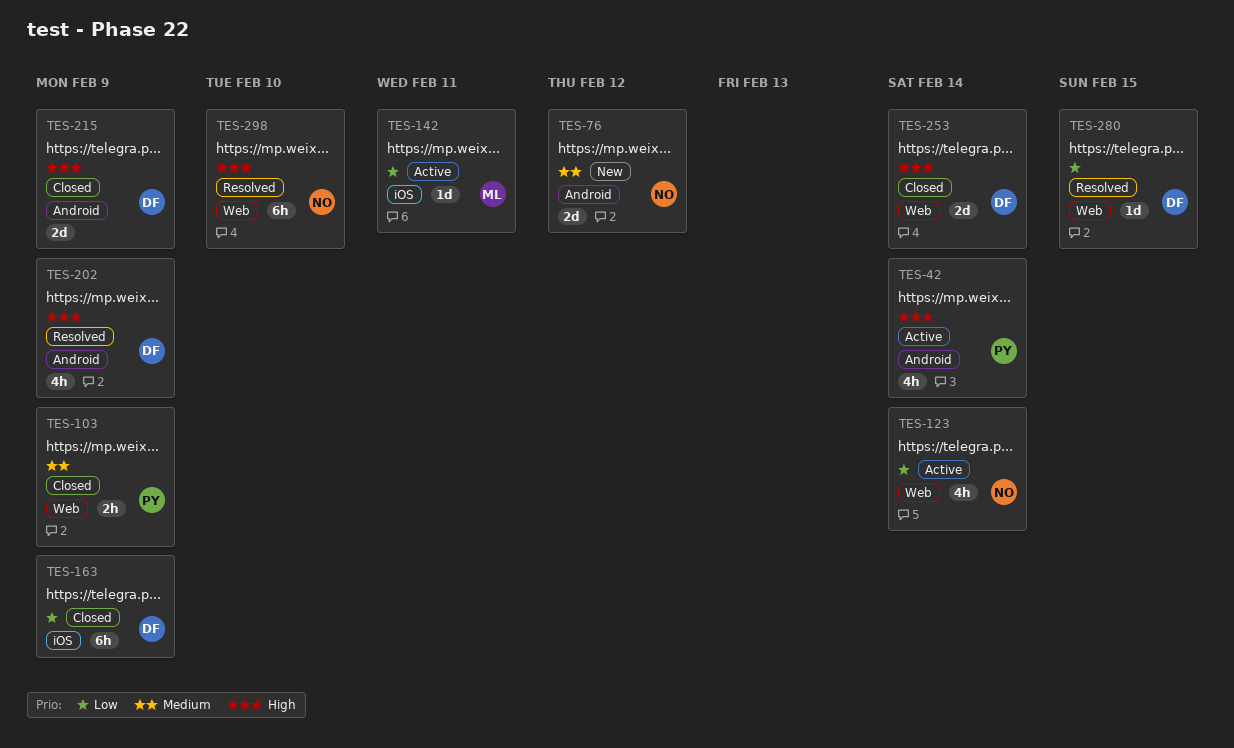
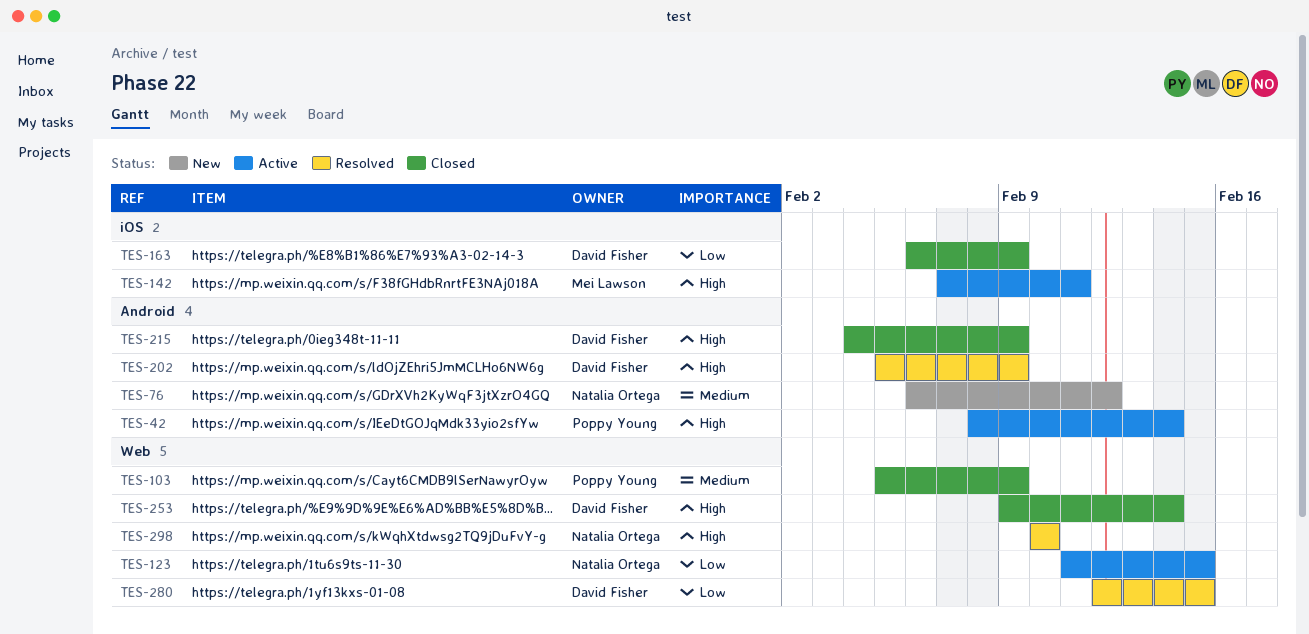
TES-123, due: Feb 14 -> Feb 15
TES-142, priority: Low -> High

